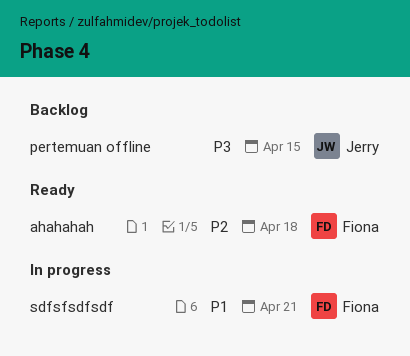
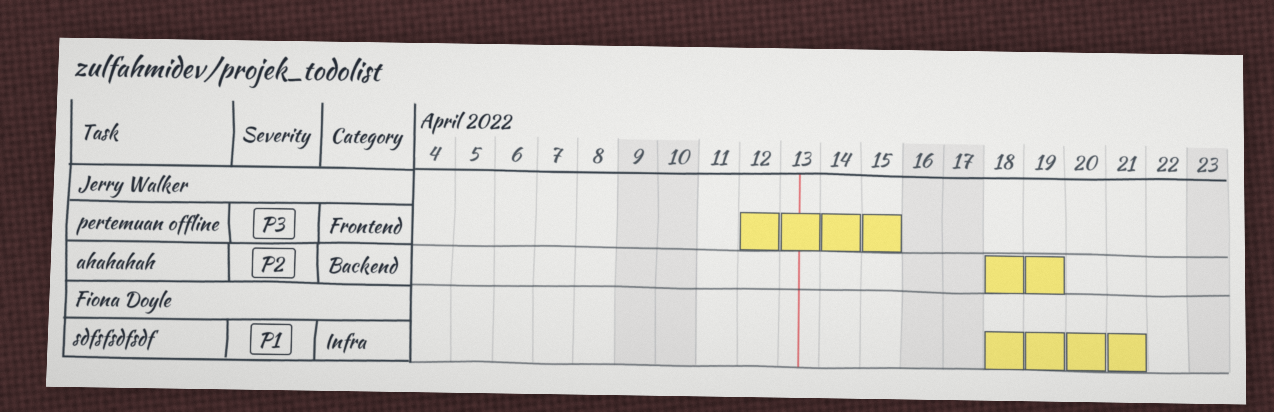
ahahahah, owner: Fiona Doyle -> Jerry Walker
ahahahah, due: Apr 18 -> Apr 19

